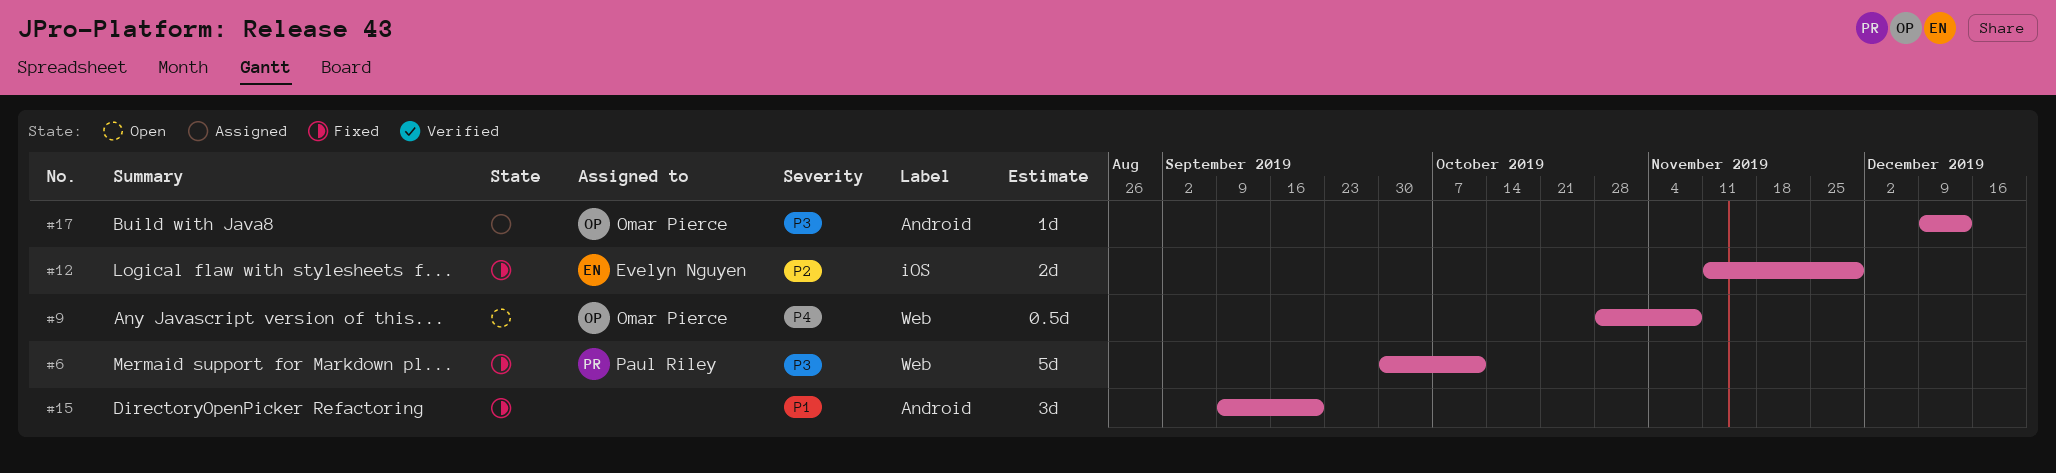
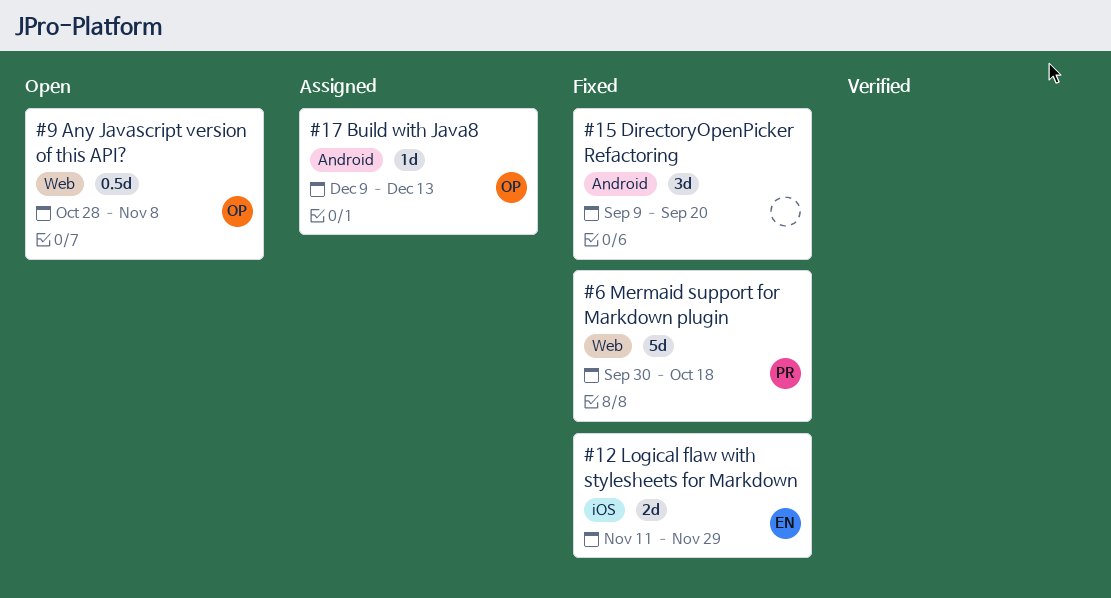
#6, due: Oct 11 -> Oct 18

